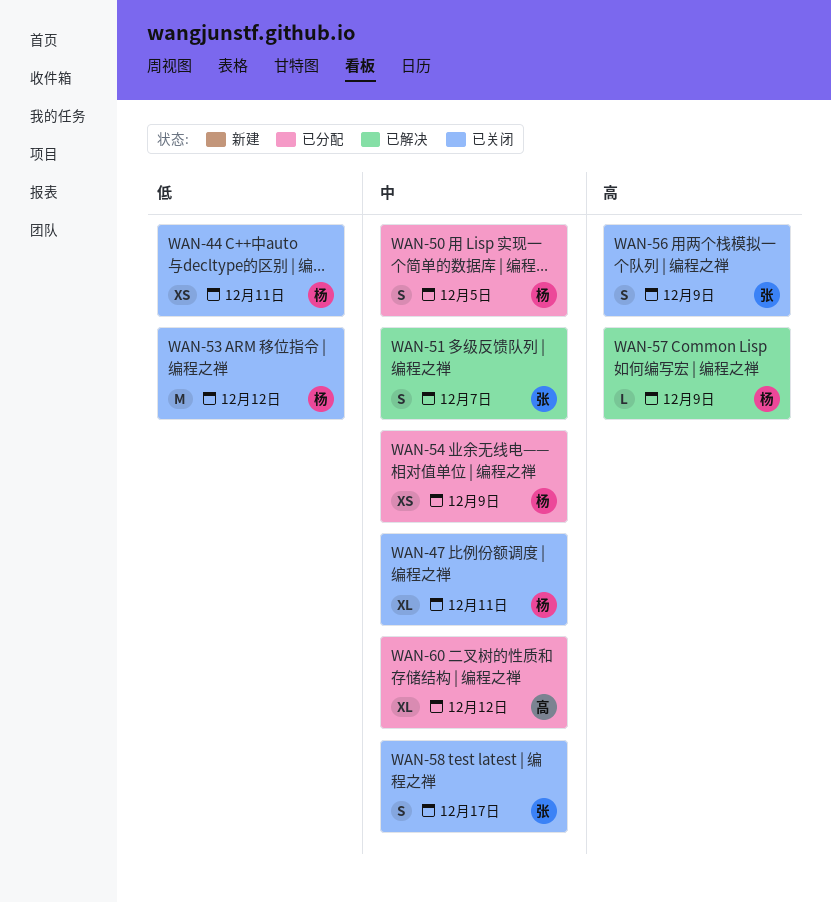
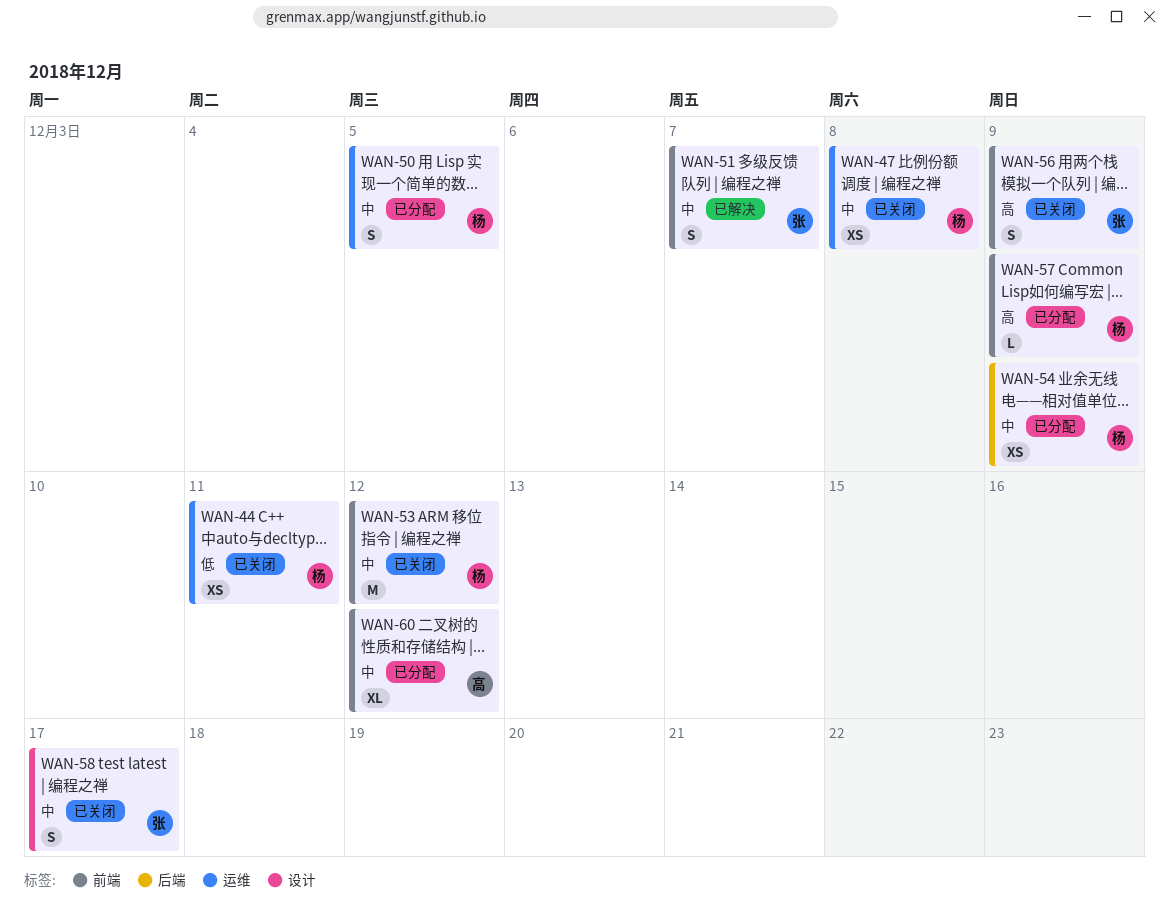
WAN-47, estimate: XL -> XS
WAN-47, due: Dec 11 -> Dec 8
WAN-53, priority: 低 -> 中
WAN-57, status: 已解决 -> 已分配

